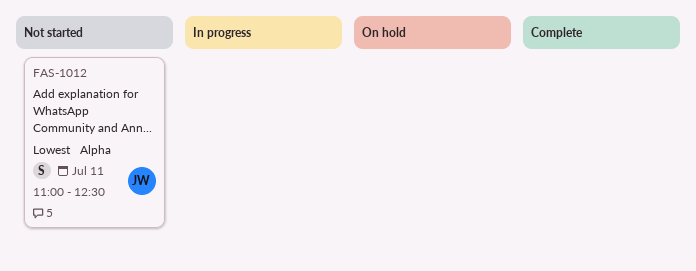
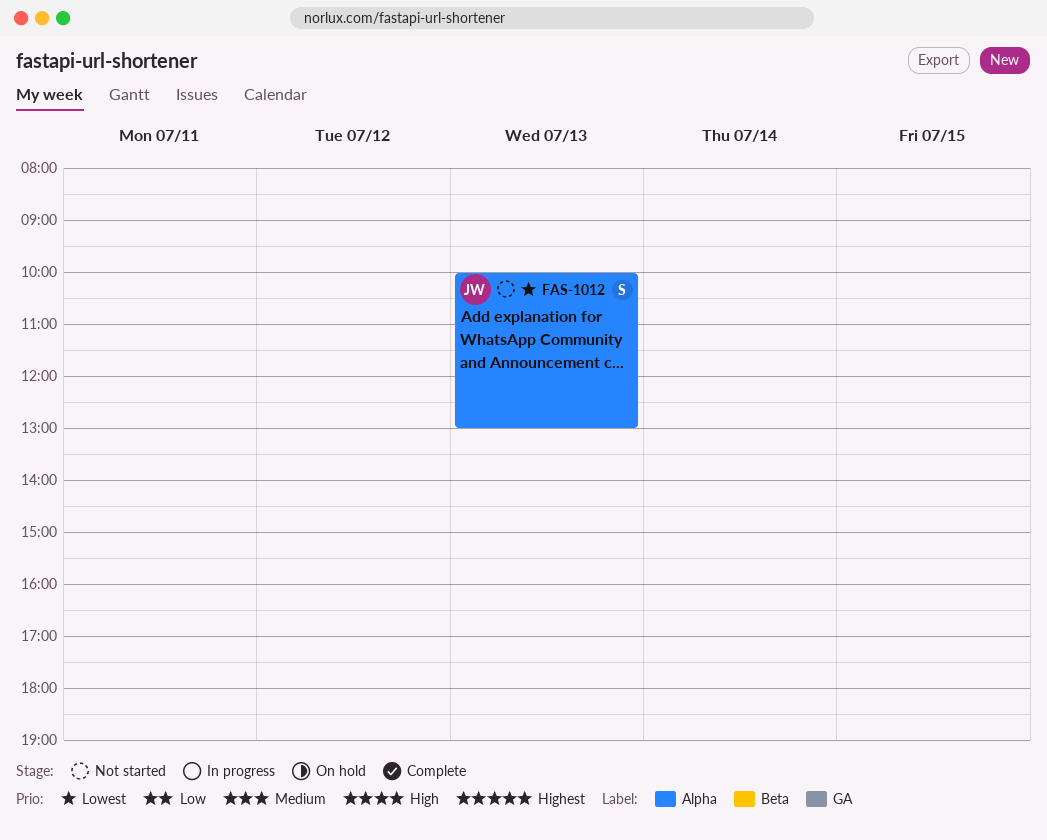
FAS-1012, day: Jul 11 -> Jul 13
FAS-1012, begins: 11:00 -> 10:00
FAS-1012, ends: 12:30 -> 13:00

